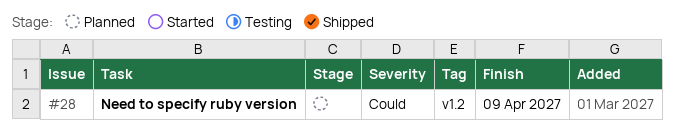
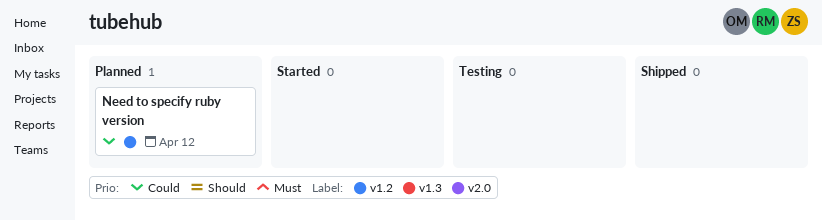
Need to specify ruby version, due: Apr 9 -> Apr 12

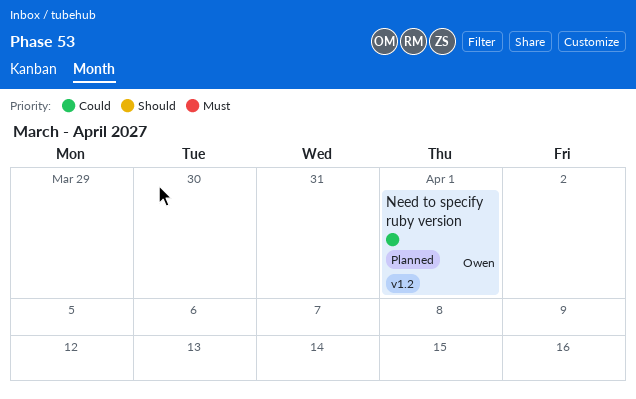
Need to specify ruby version, due: Apr 12 -> Apr 1

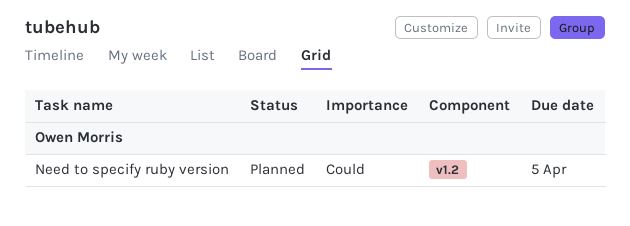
Need to specify ruby version, due: Apr 1 -> Apr 5

